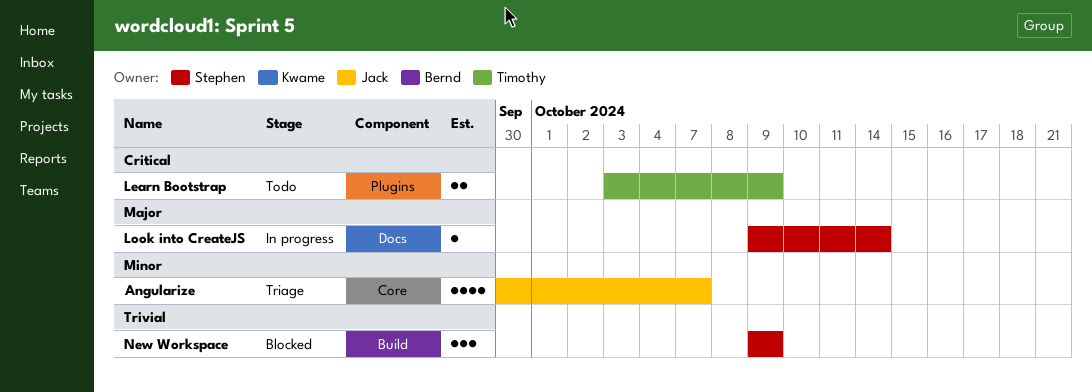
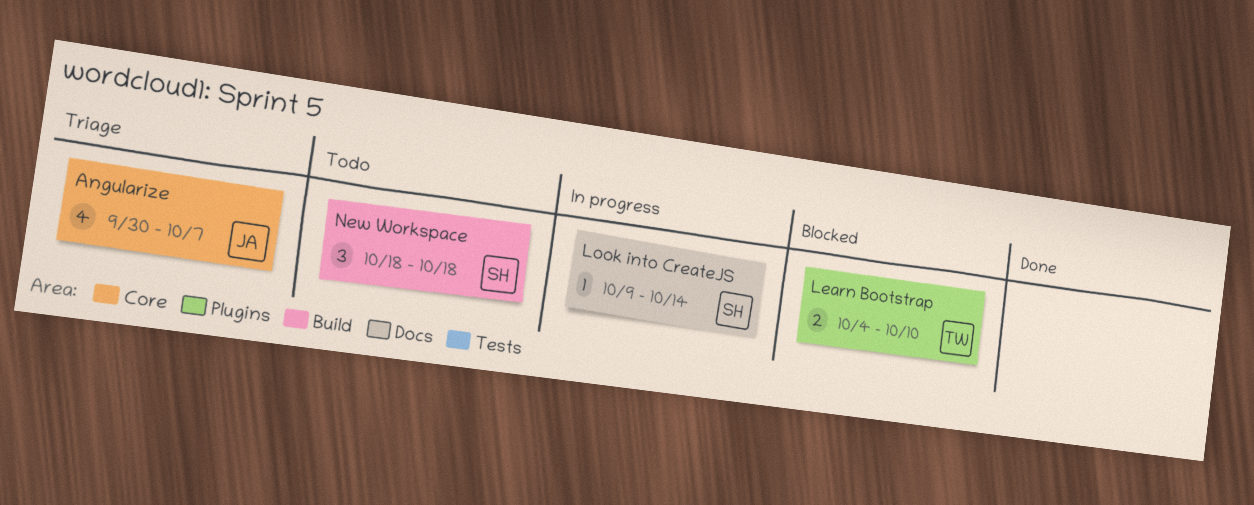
Learn Bootstrap, status: Todo -> Blocked
Learn Bootstrap, start: Oct 3 -> Oct 4
Learn Bootstrap, due: Oct 9 -> Oct 10
New Workspace, status: Blocked -> Todo
New Workspace, start: Oct 9 -> Oct 18
New Workspace, due: Oct 9 -> Oct 18

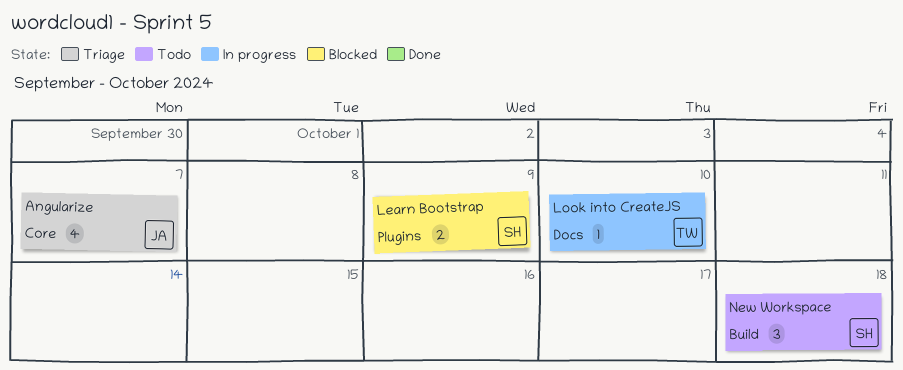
Learn Bootstrap, owner: TW -> SH
Learn Bootstrap, due: Oct 10 -> Oct 9
Look into CreateJS, owner: SH -> TW
Look into CreateJS, due: Oct 14 -> Oct 10

